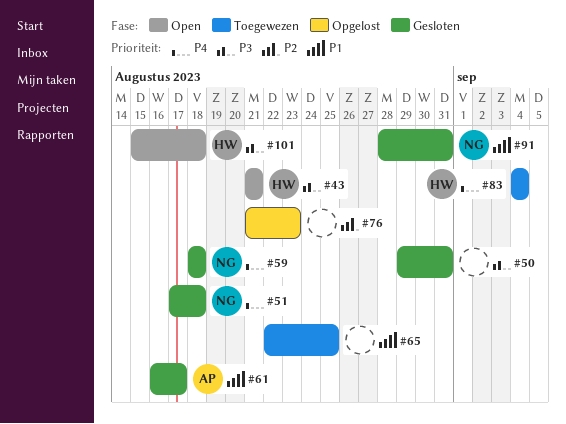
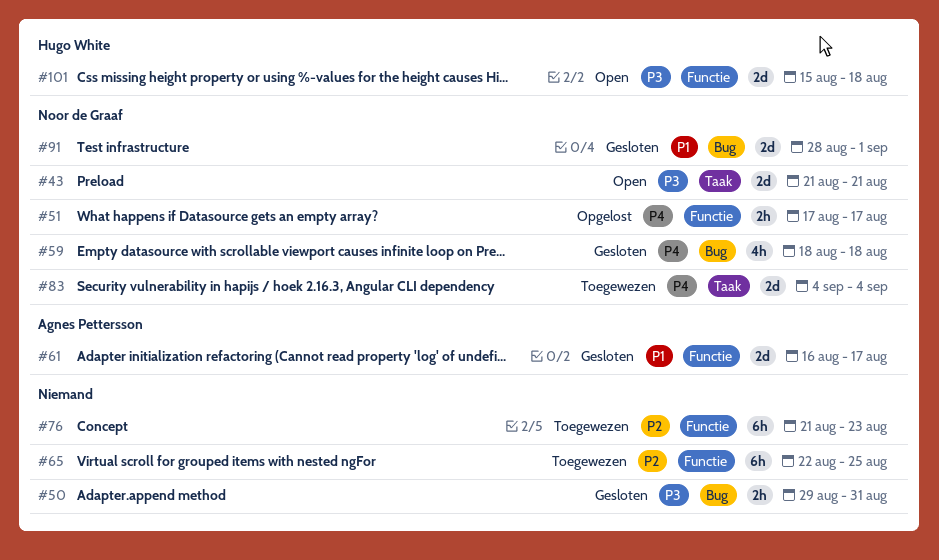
#43, owner: Hugo White -> Noor de Graaf
#51, status: Gesloten -> Opgelost
#51, due: Aug 18 -> Aug 17
#65, priority: P1 -> P2
#76, status: Opgelost -> Toegewezen
#83, owner: Hugo White -> Noor de Graaf
#91, due: Aug 31 -> Sep 1

